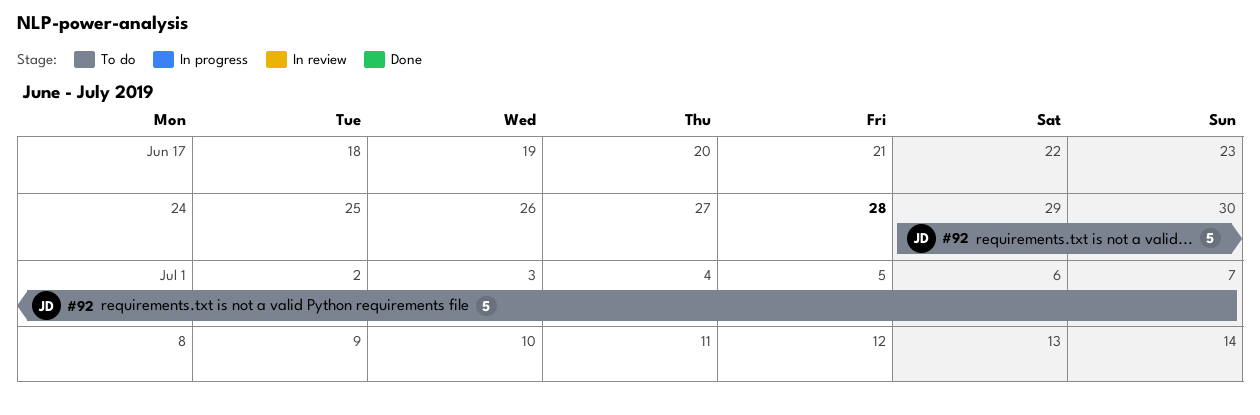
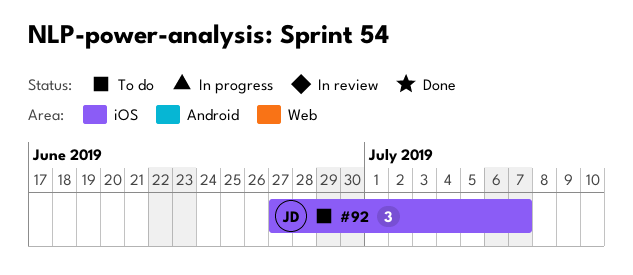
#92, estimate: 5 -> 3
#92, start: Jun 29 -> Jun 27

